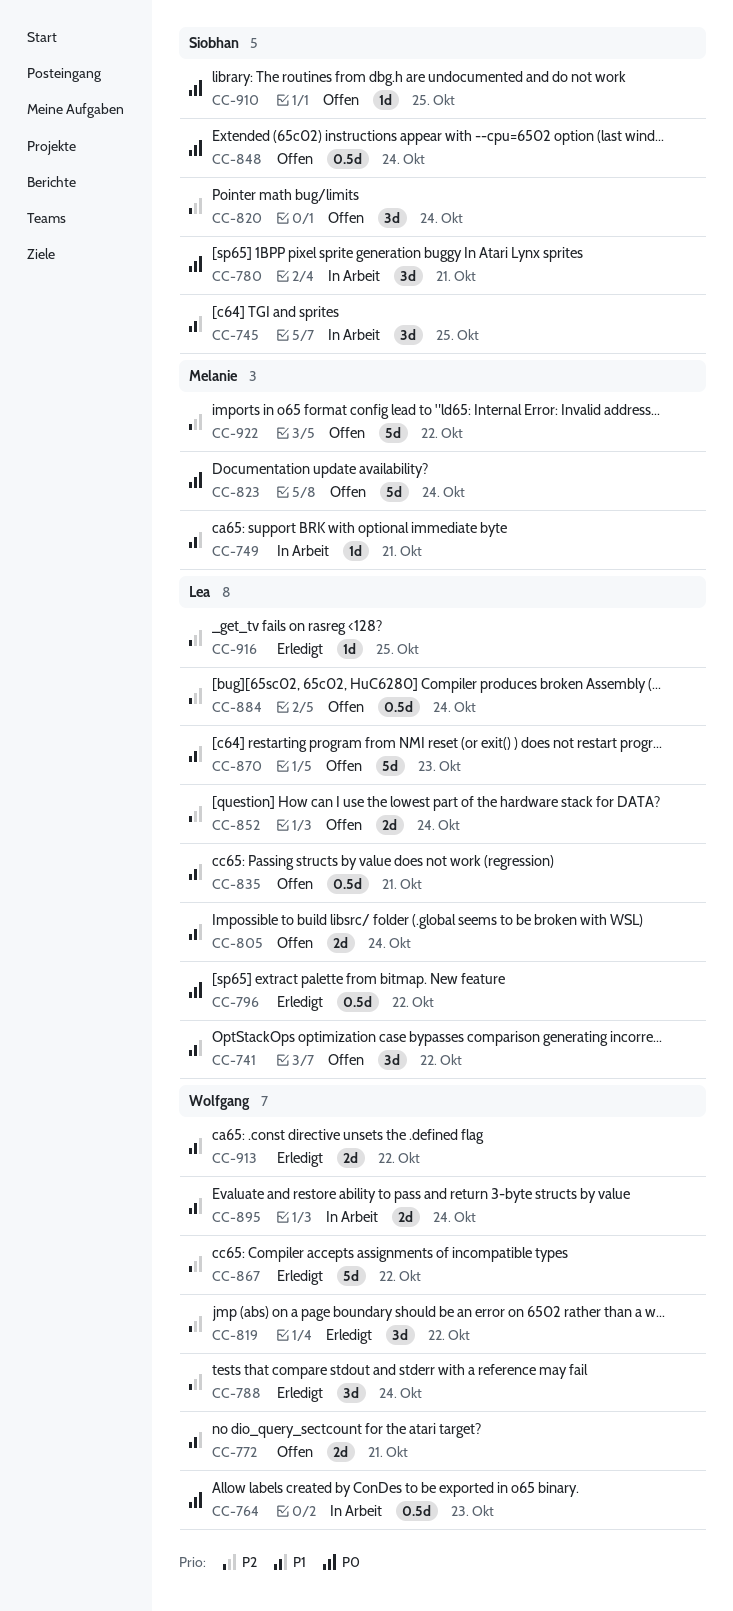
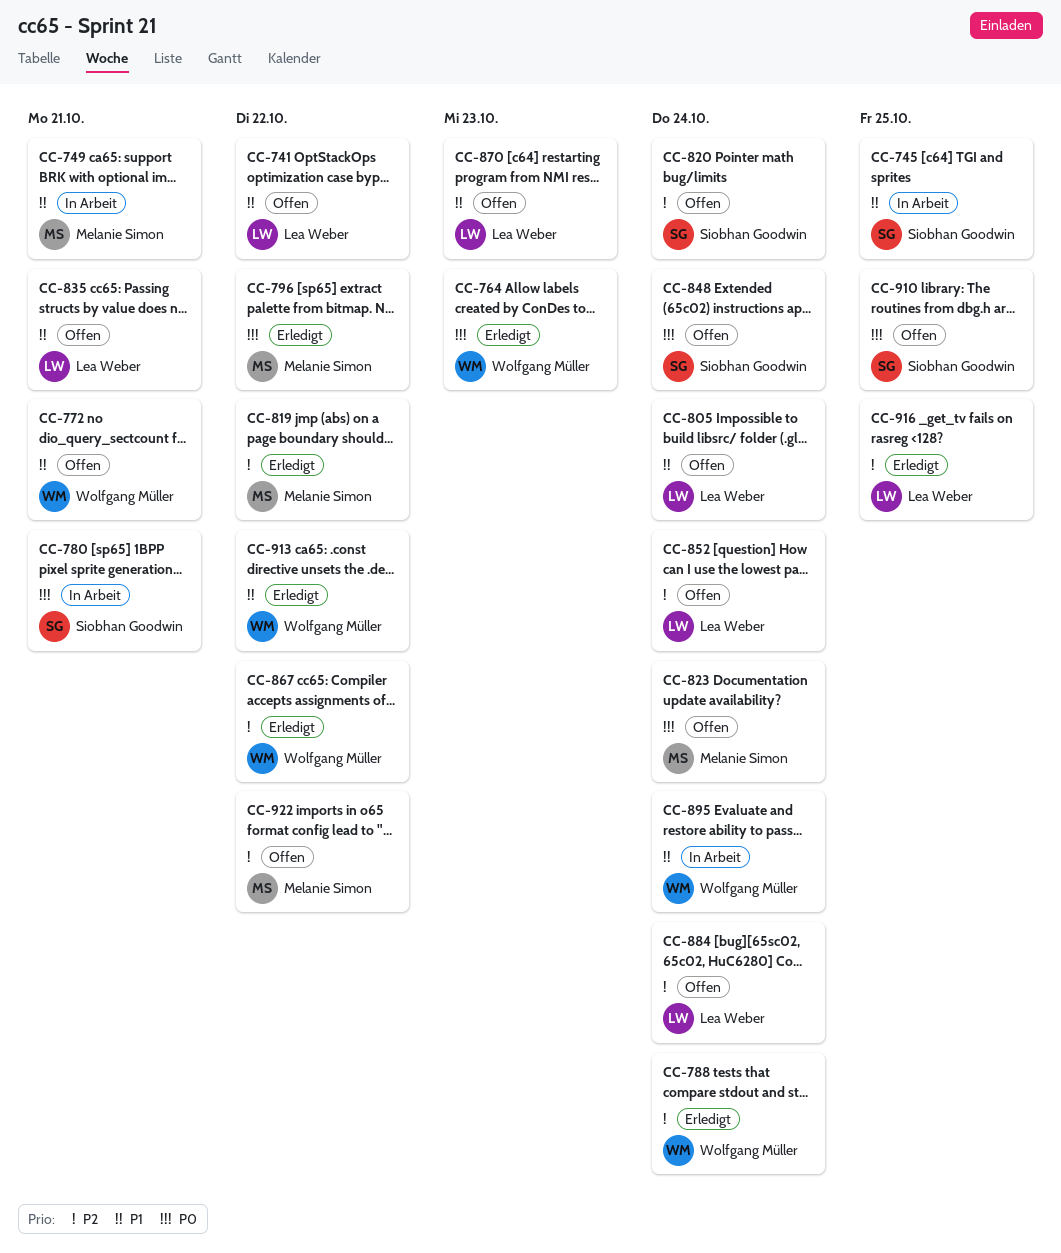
CC-764, status: In Arbeit -> Erledigt
CC-796, owner: Lea Weber -> Melanie Simon
CC-819, owner: Wolfgang Müller -> Melanie Simon

